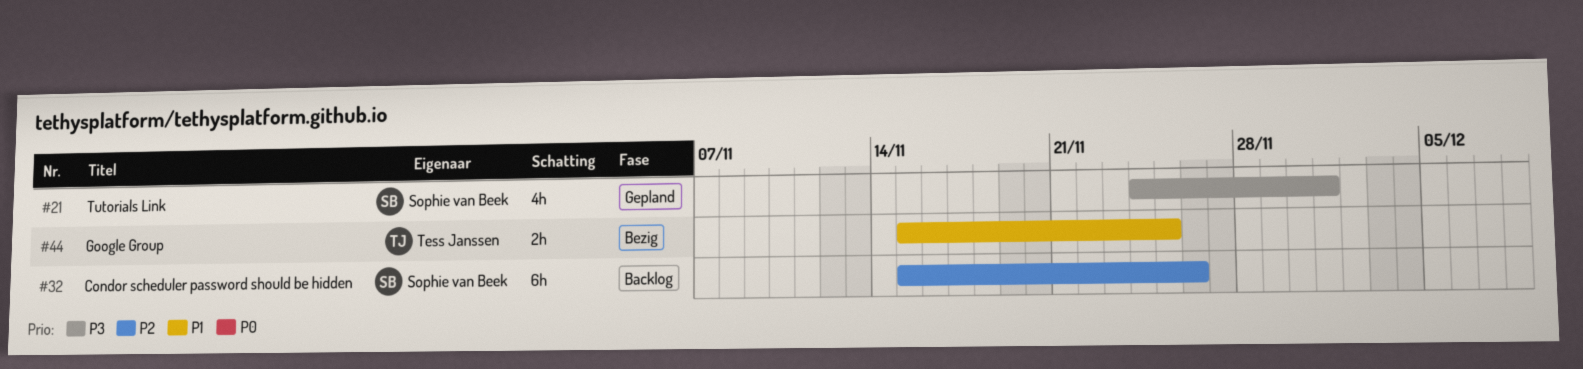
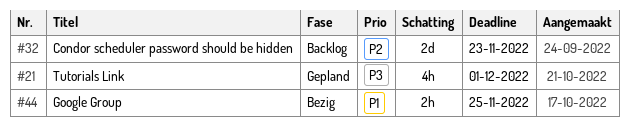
#32, estimate: 6h -> 2d
#32, due: Nov 26 -> Nov 23

